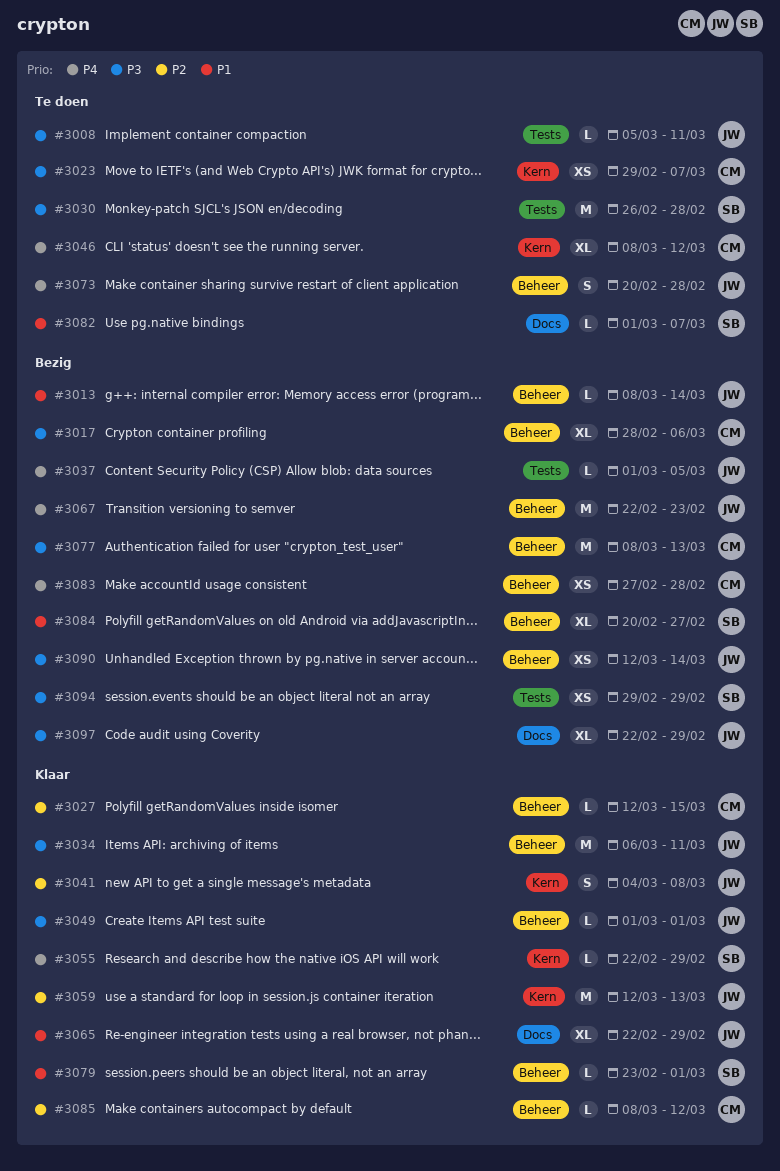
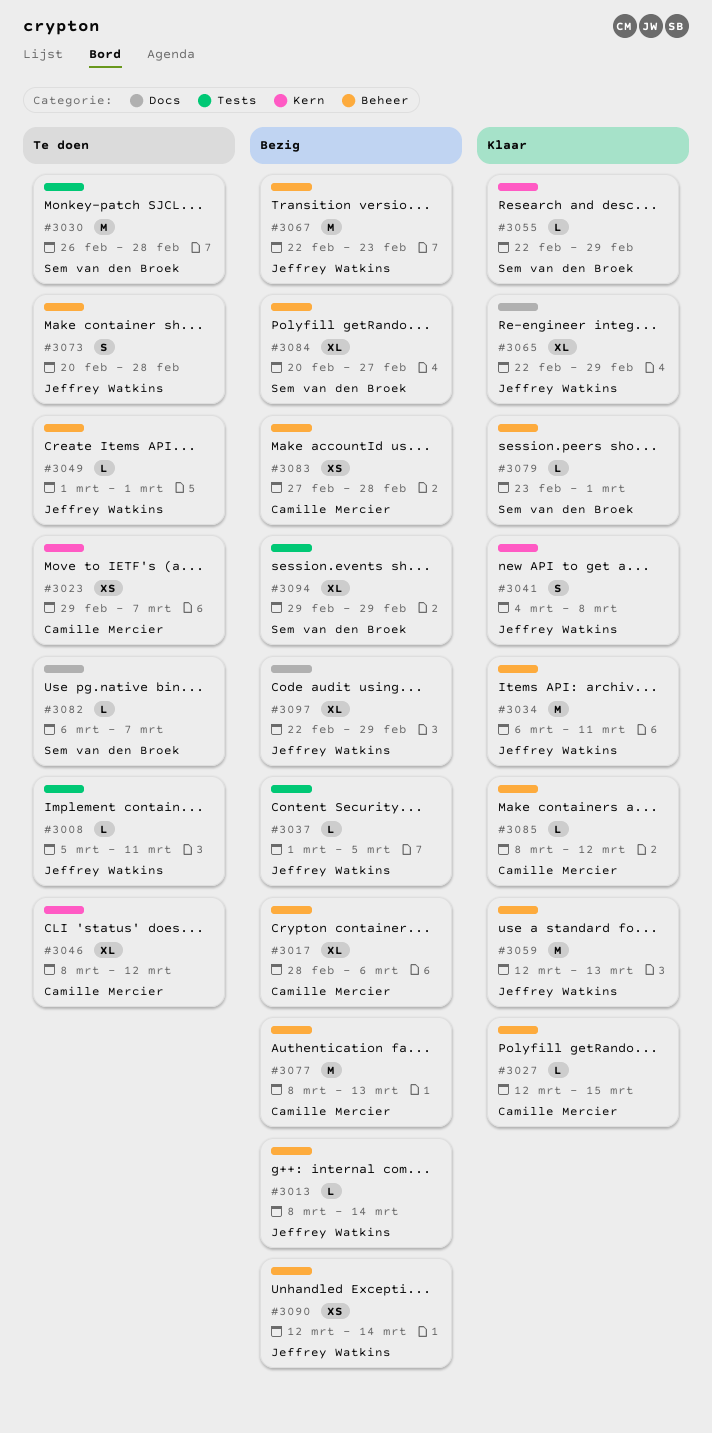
#3049, status: Klaar -> Te doen
#3059, label: Kern -> Beheer
#3082, start: Mar 1 -> Mar 6
#3094, estimate: XS -> XL

